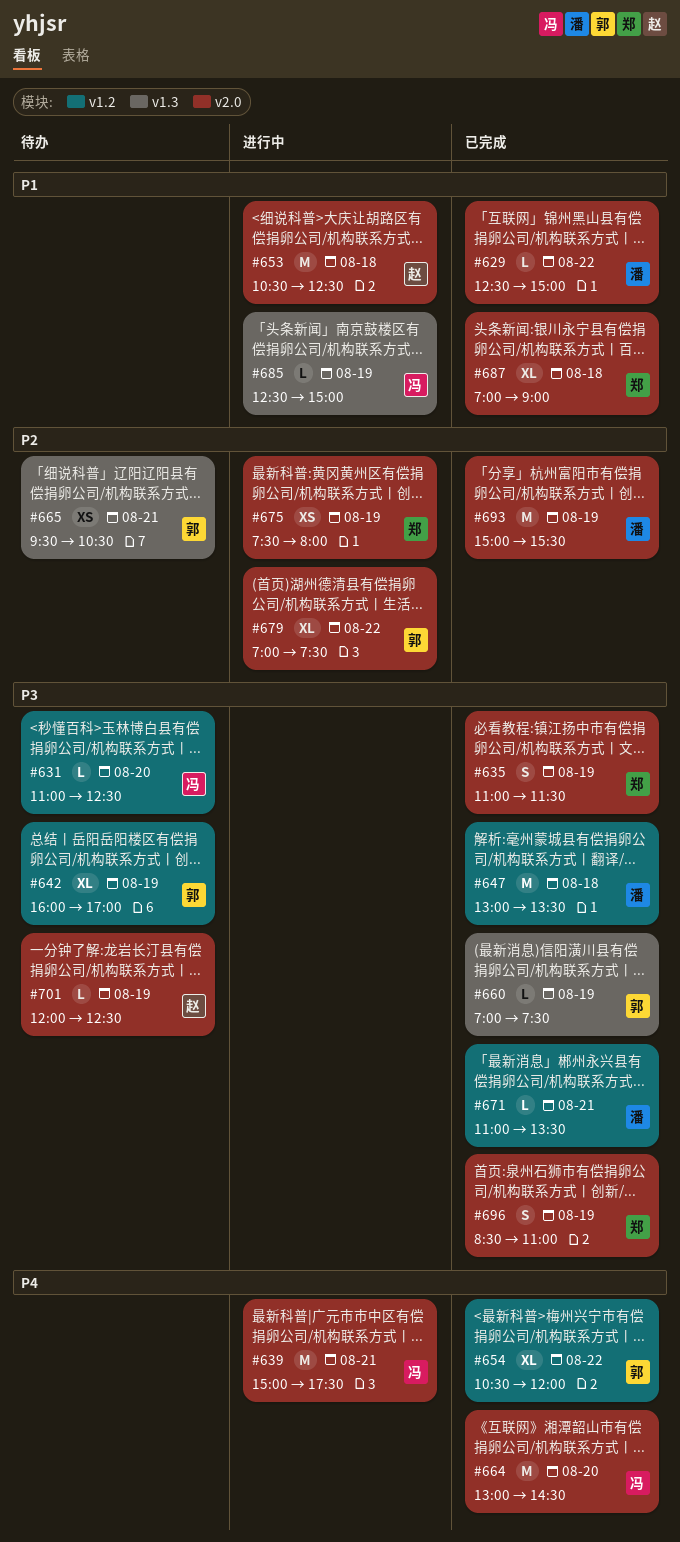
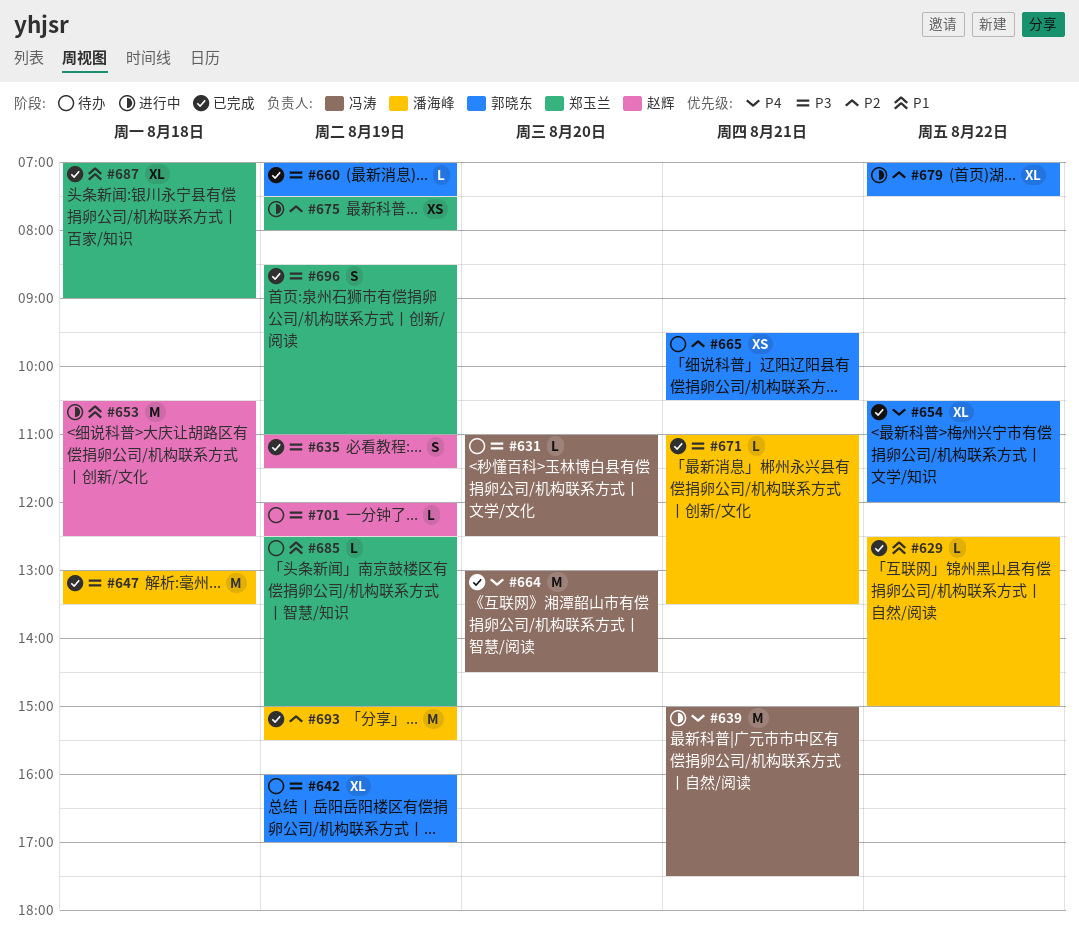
#635, owner: 郑玉兰 -> 赵辉
#685, status: 进行中 -> 待办
#685, owner: 冯涛 -> 郑玉兰

